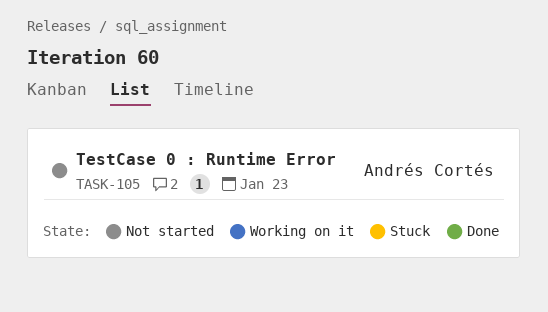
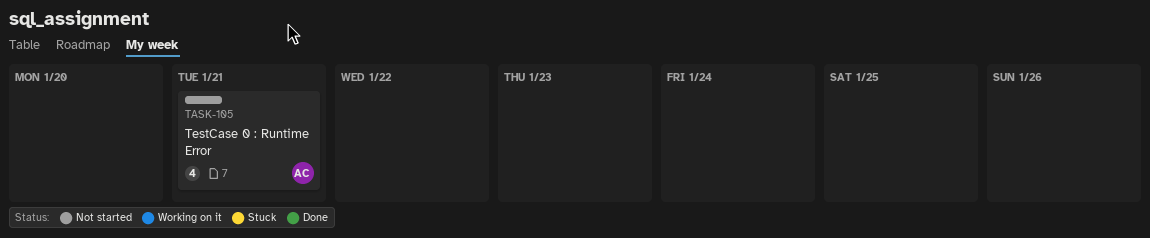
TASK-105, estimate: 1 -> 4
TASK-105, due: Jan 23 -> Jan 21

